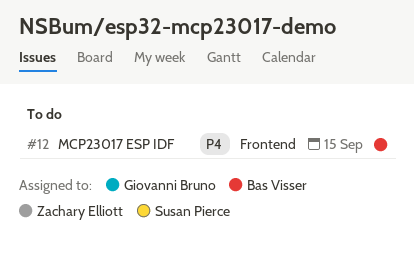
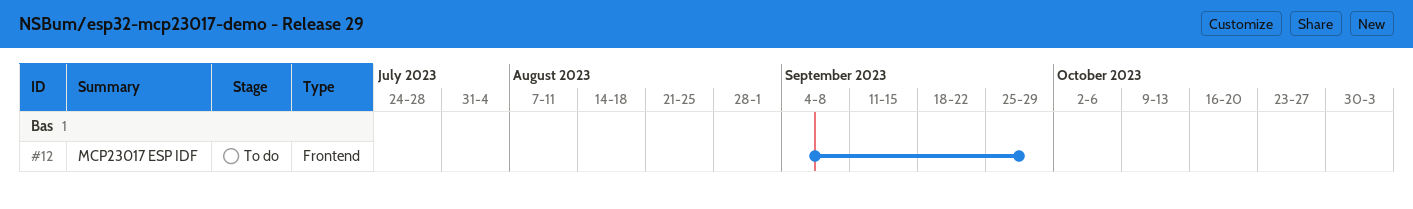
#12, due: Sep 15 -> Sep 29

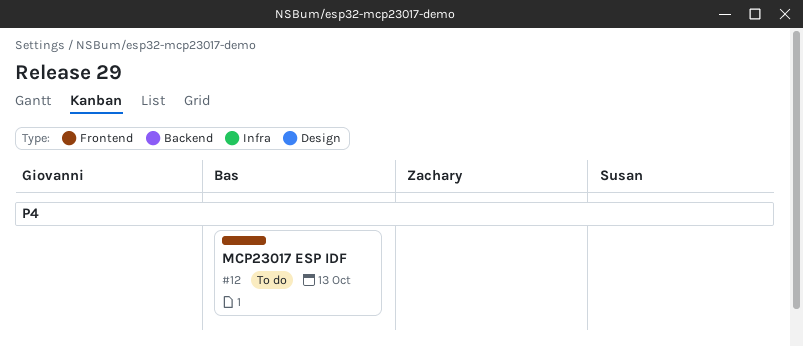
#12, due: Sep 29 -> Oct 13

